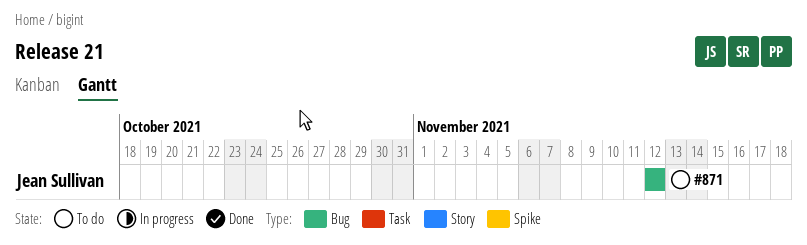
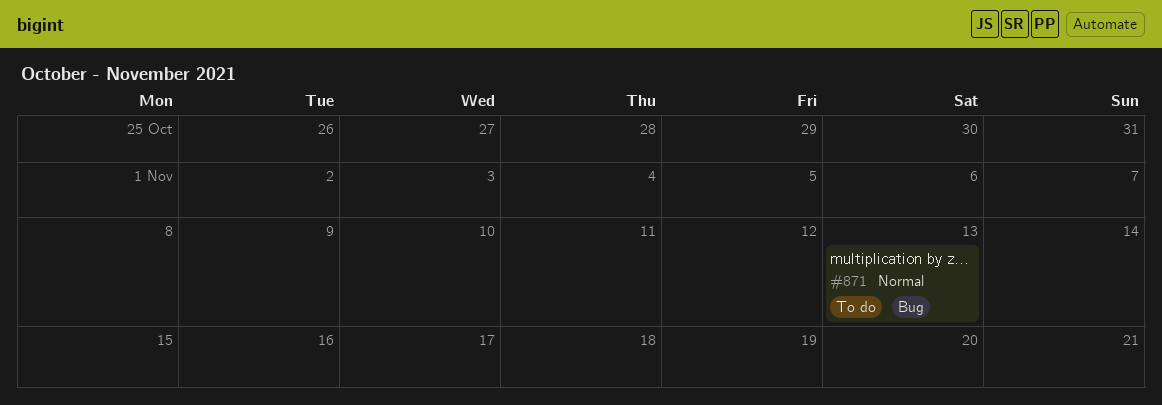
#871, due: Nov 12 -> Nov 13

